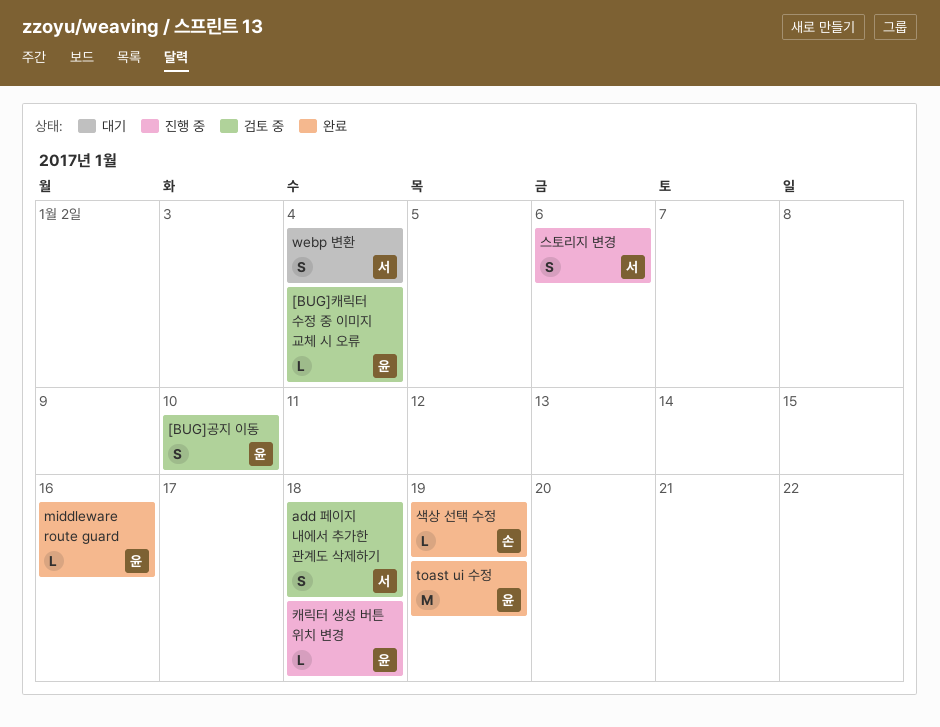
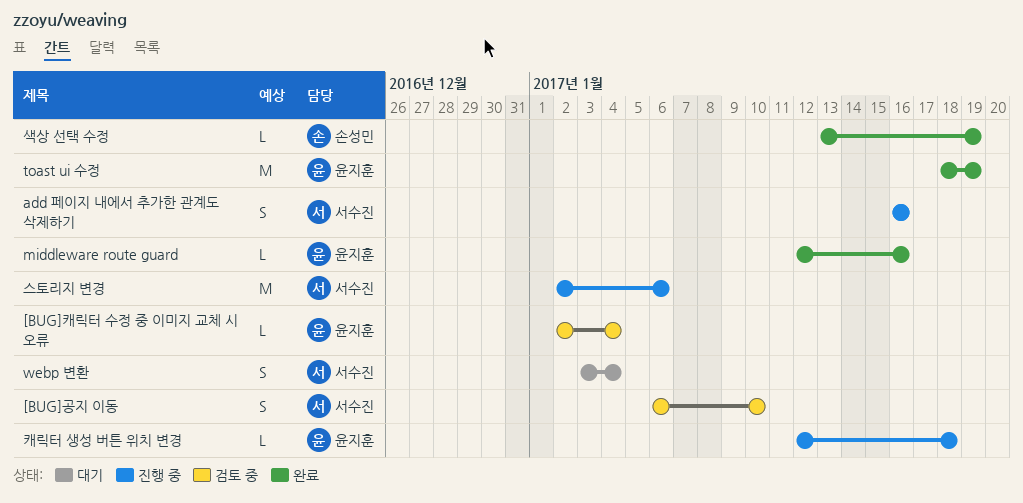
[BUG]공지 이동, owner: 윤지훈 -> 서수진
add 페이지 내에서 추가한 관계도 삭제하기, status: 검토 중 -> 진행 중
add 페이지 내에서 추가한 관계도 삭제하기, due: Jan 18 -> Jan 16
스토리지 변경, estimate: S -> M

